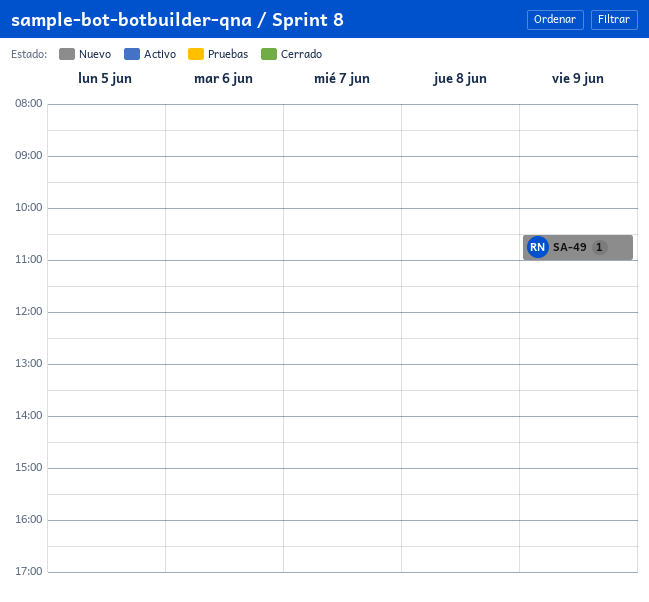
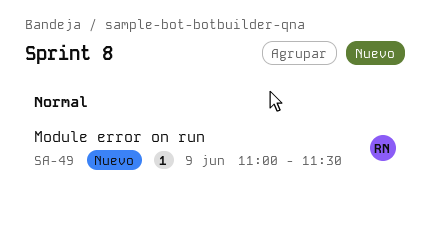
SA-49, begins: 10:30 -> 11:00
SA-49, ends: 11:00 -> 11:30

